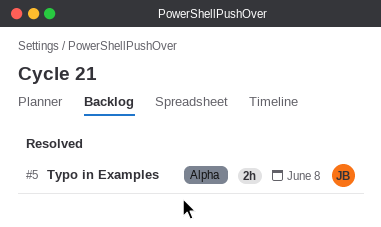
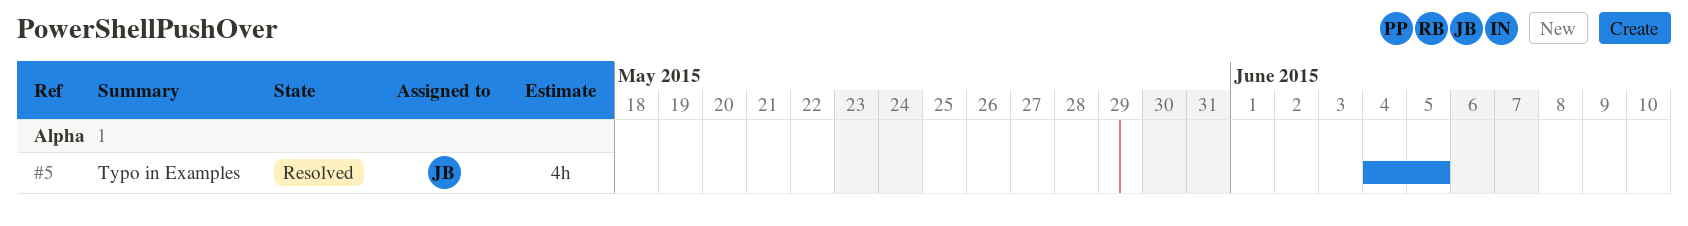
#5, estimate: 2h -> 4h
#5, due: Jun 8 -> Jun 5

